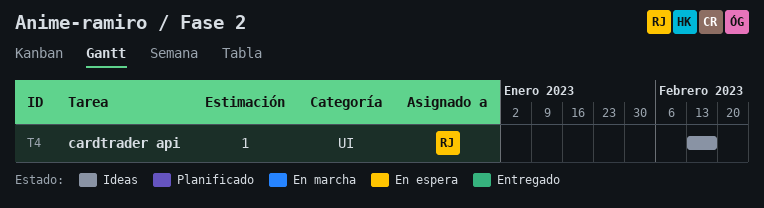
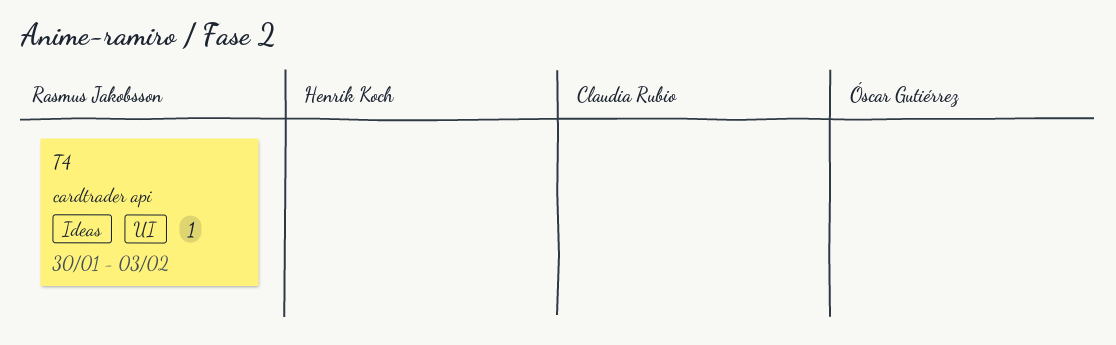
T4, start: Feb 13 -> Jan 30
T4, due: Feb 17 -> Feb 3

